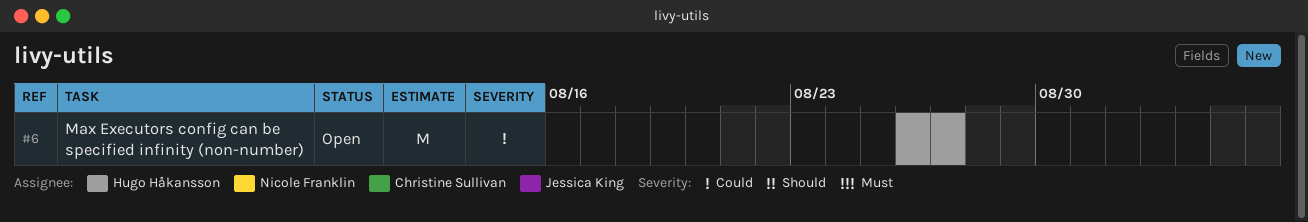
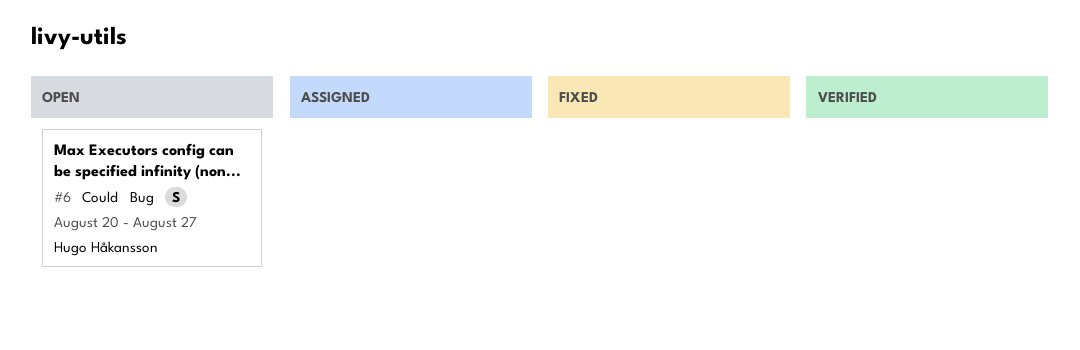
#6, estimate: M -> S
#6, start: Aug 26 -> Aug 20

